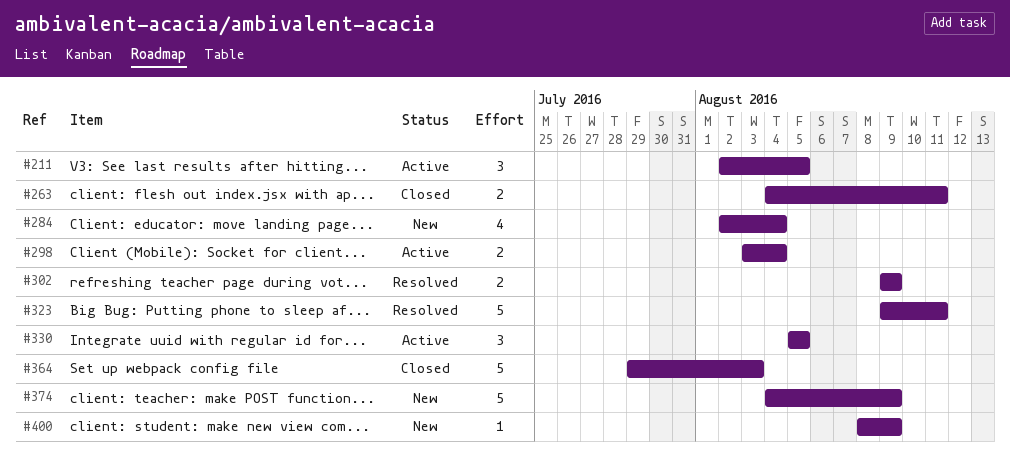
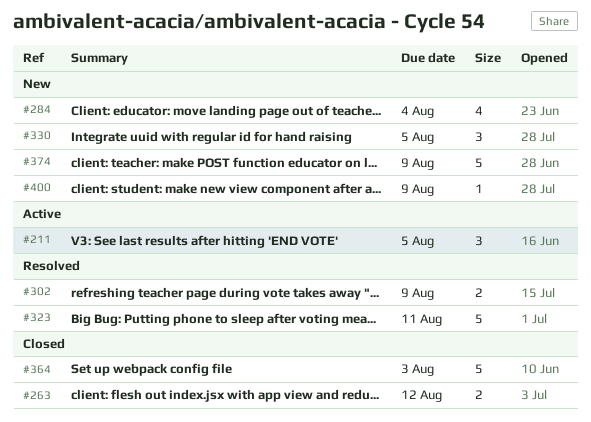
#263, due: Aug 11 -> Aug 12
#298: present -> none
#330, status: Active -> New

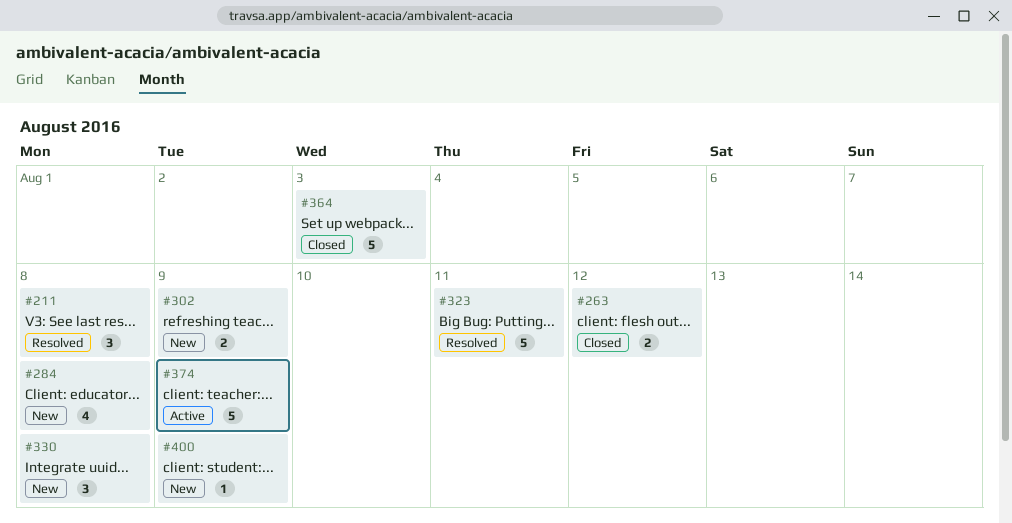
#211, status: Active -> Resolved
#211, due: Aug 5 -> Aug 8
#284, due: Aug 4 -> Aug 8
#302, status: Resolved -> New
#330, due: Aug 5 -> Aug 8
#374, status: New -> Active

